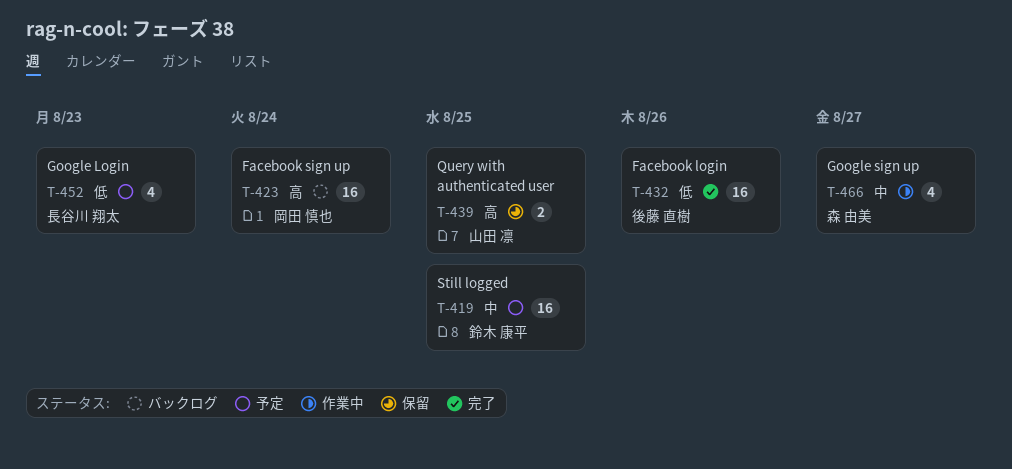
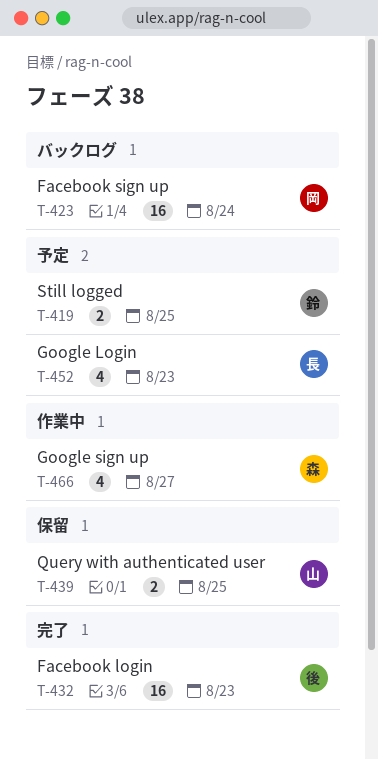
T-419, estimate: 16 -> 2
T-432, due: Aug 26 -> Aug 23

